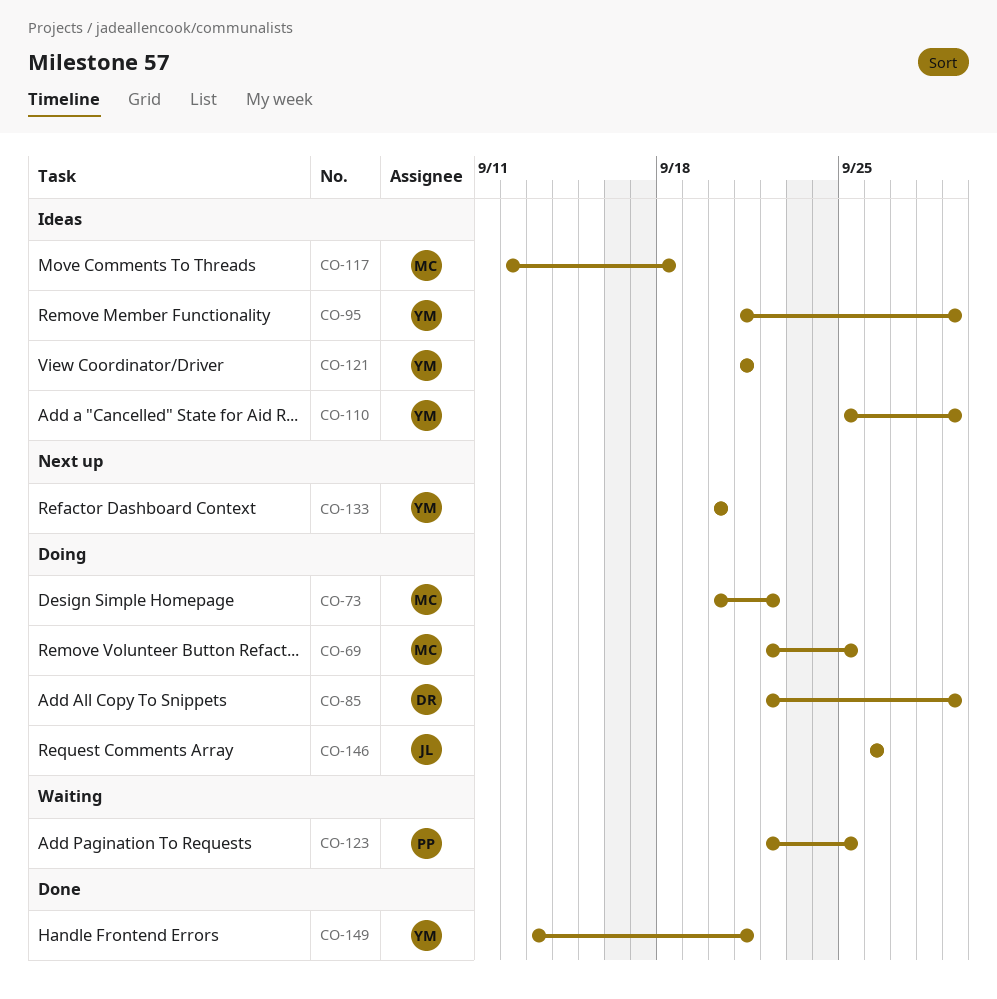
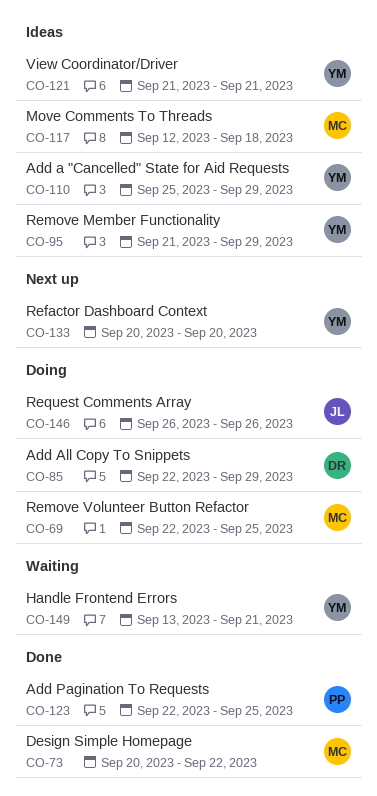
CO-73, status: Doing -> Done
CO-123, status: Waiting -> Done
CO-149, status: Done -> Waiting

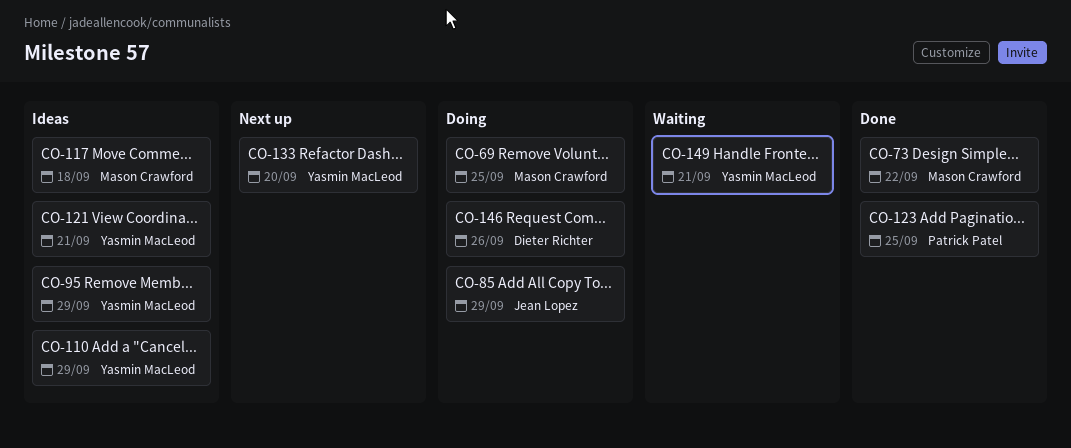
CO-85, owner: Dieter Richter -> Jean Lopez
CO-146, owner: Jean Lopez -> Dieter Richter

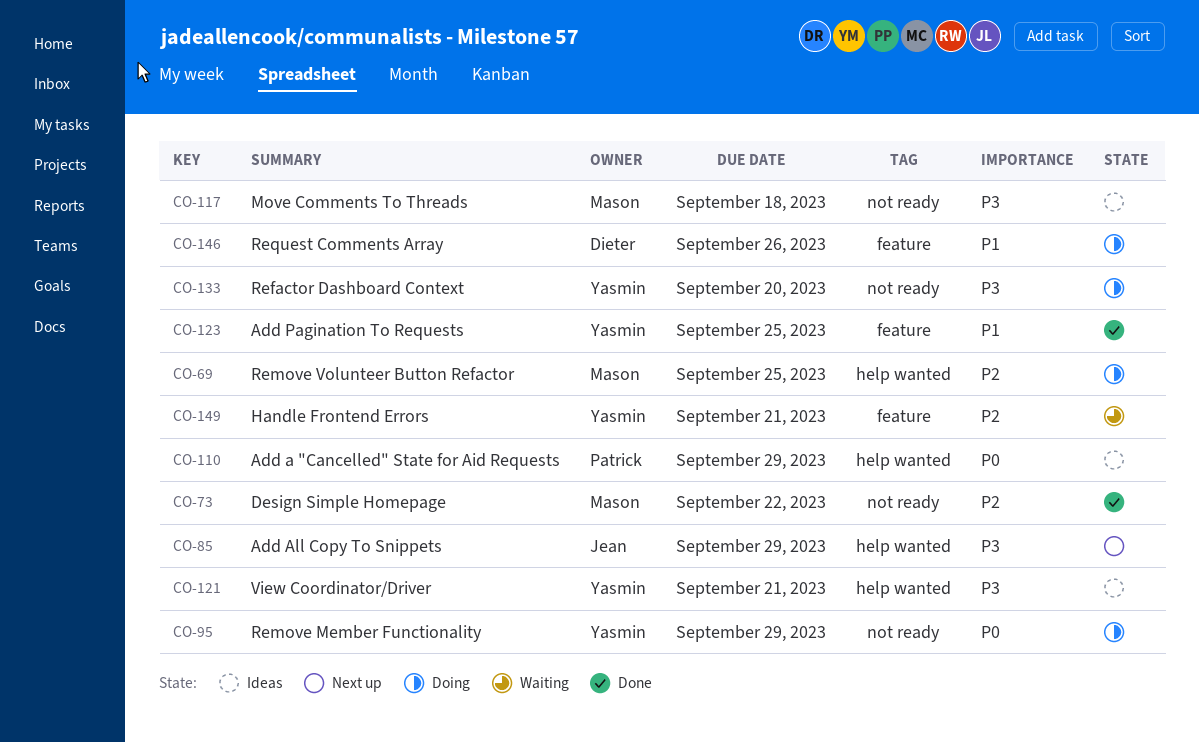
CO-85, status: Doing -> Next up
CO-95, status: Ideas -> Doing
CO-110, owner: Yasmin MacLeod -> Patrick Patel
CO-123, owner: Patrick Patel -> Yasmin MacLeod
CO-133, status: Next up -> Doing

